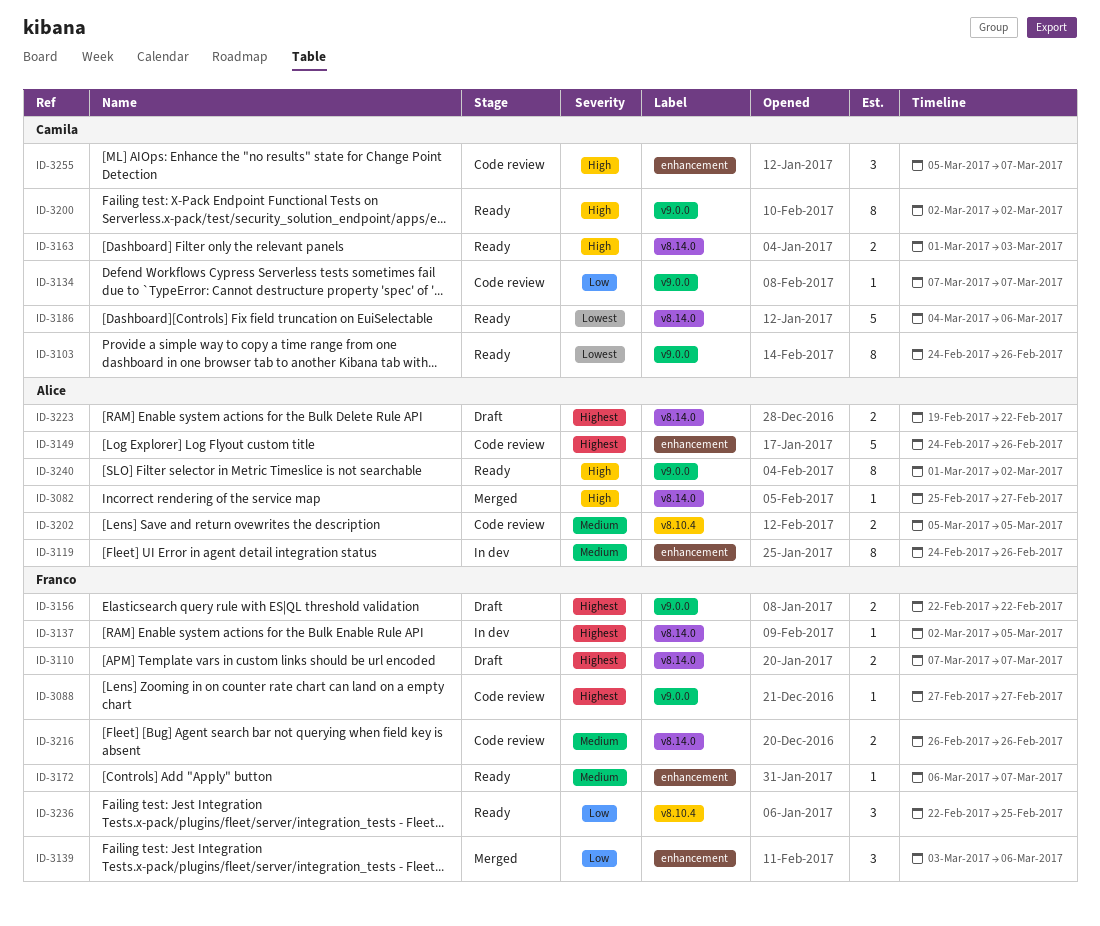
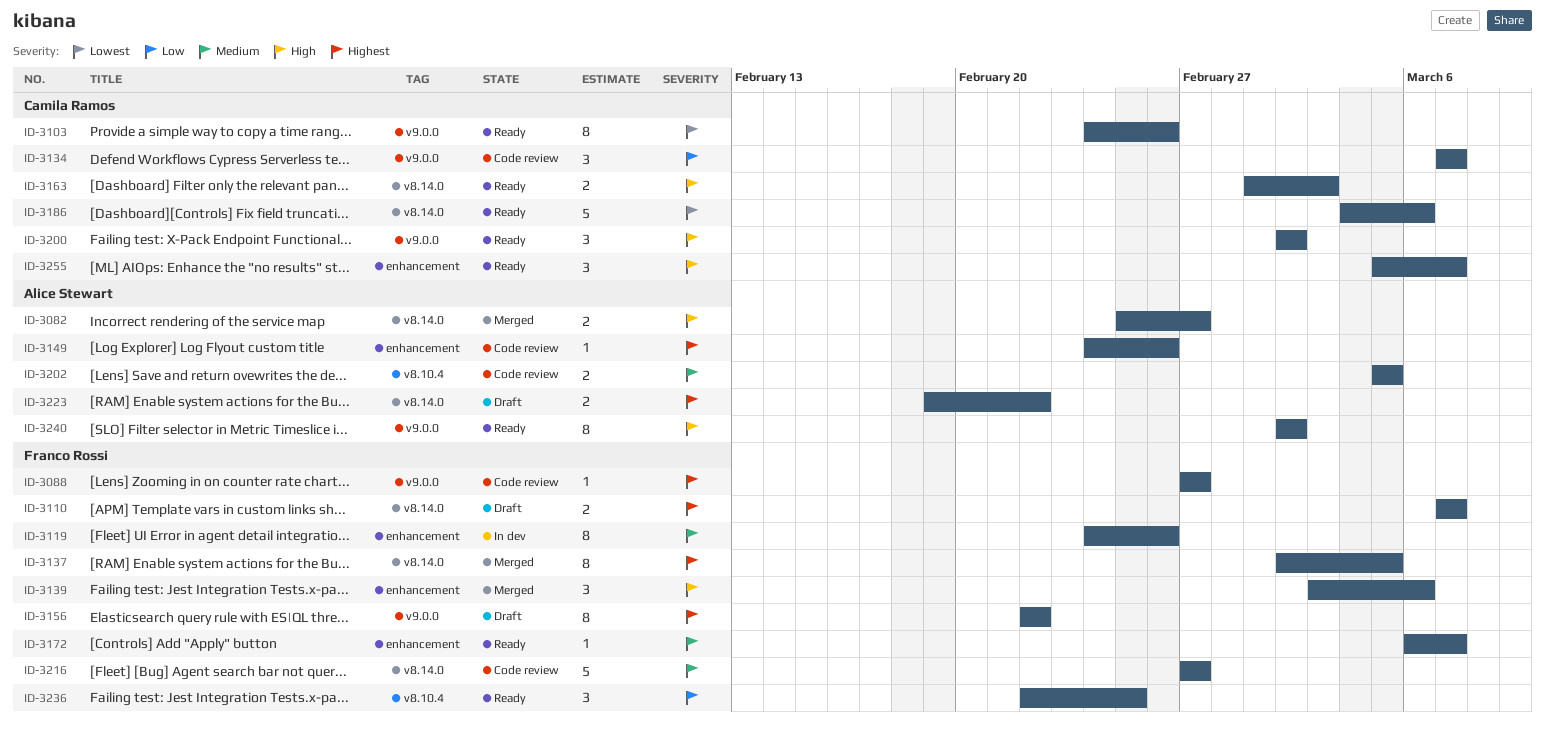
ID-3082, estimate: 1 -> 2
ID-3119, owner: Alice Stewart -> Franco Rossi
ID-3134, estimate: 1 -> 3
ID-3137, status: In dev -> Merged
ID-3137, estimate: 1 -> 8
ID-3139, priority: Low -> High
ID-3149, estimate: 5 -> 1
ID-3156, estimate: 2 -> 8
ID-3200, estimate: 8 -> 3
ID-3216, estimate: 2 -> 5
ID-3216, start: Feb 26 -> Feb 27
ID-3216, due: Feb 26 -> Feb 27
ID-3240, start: Mar 1 -> Mar 2
ID-3255, status: Code review -> Ready

